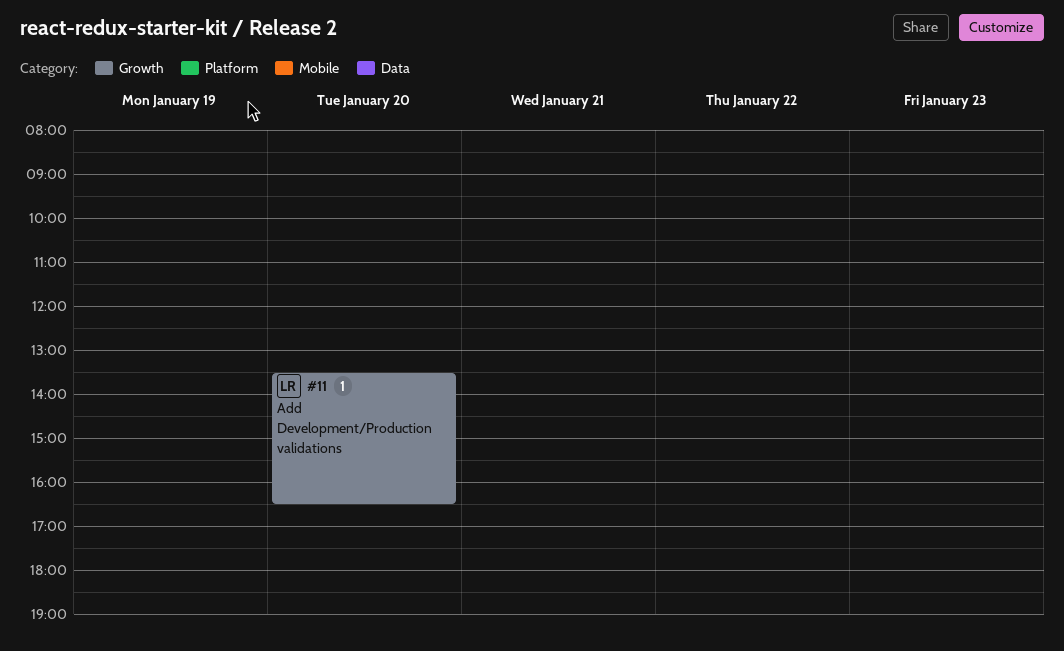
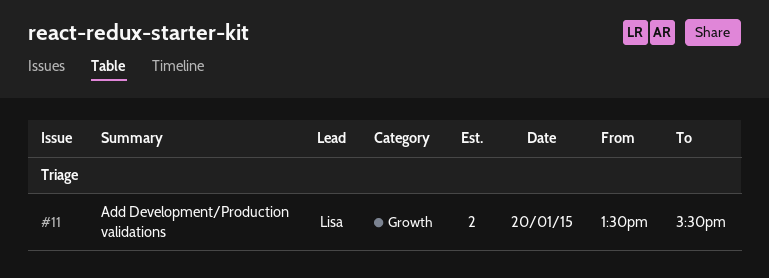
#11, estimate: 1 -> 2
#11, ends: 16:30 -> 15:30

